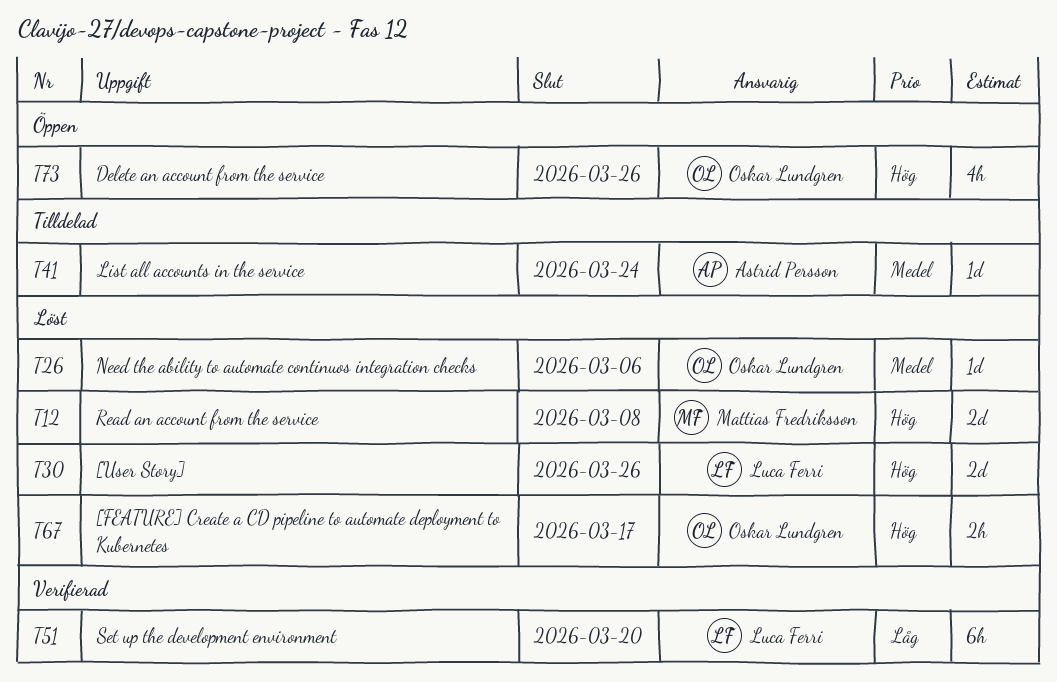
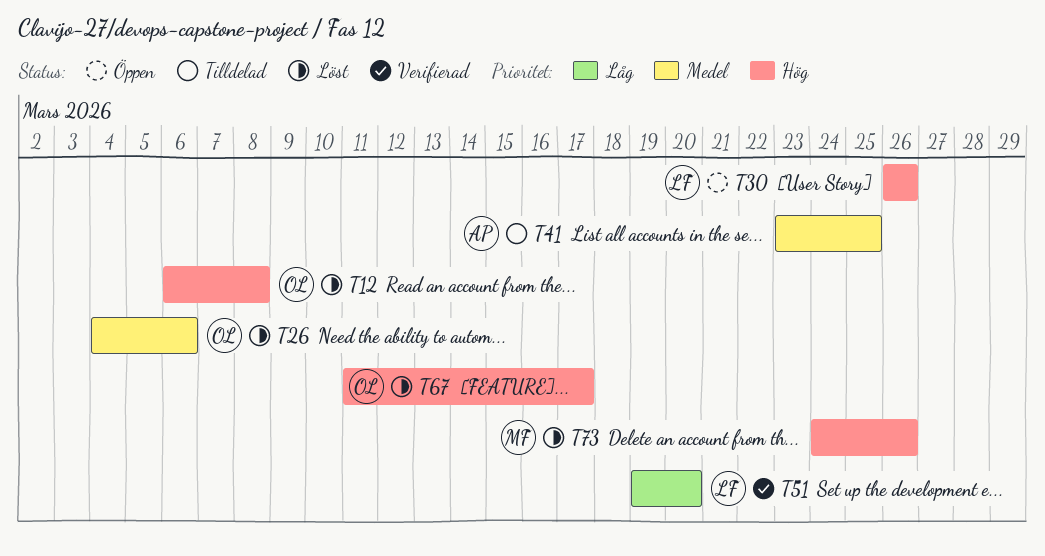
T12, owner: Mattias Fredriksson -> Oskar Lundgren
T30, status: Löst -> Öppen
T41, due: Mar 24 -> Mar 25
T73, status: Öppen -> Löst
T73, owner: Oskar Lundgren -> Mattias Fredriksson

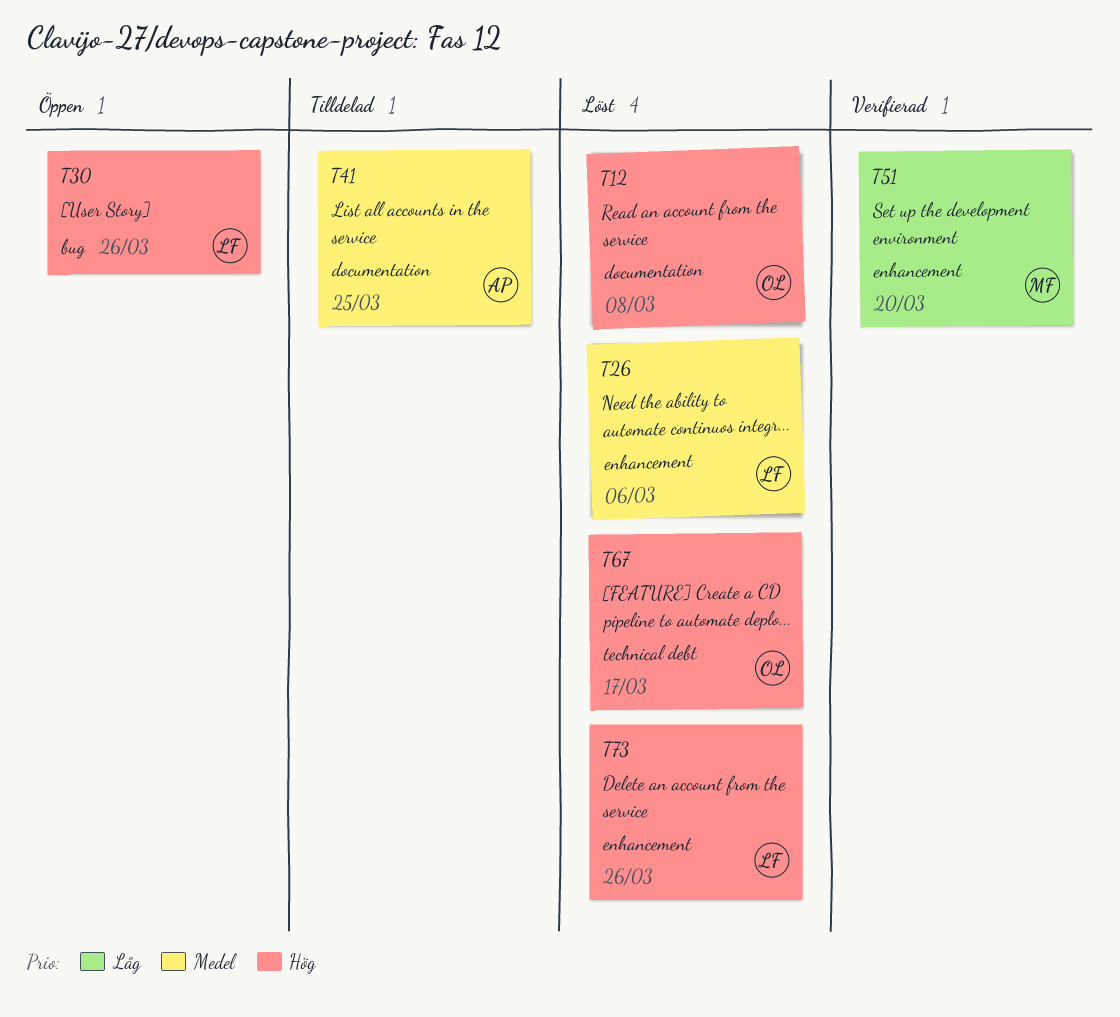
T26, owner: OL -> LF
T51, owner: LF -> MF
T73, owner: MF -> LF

